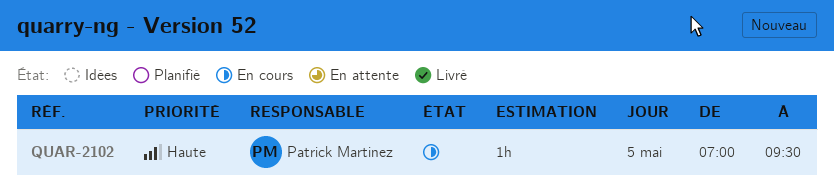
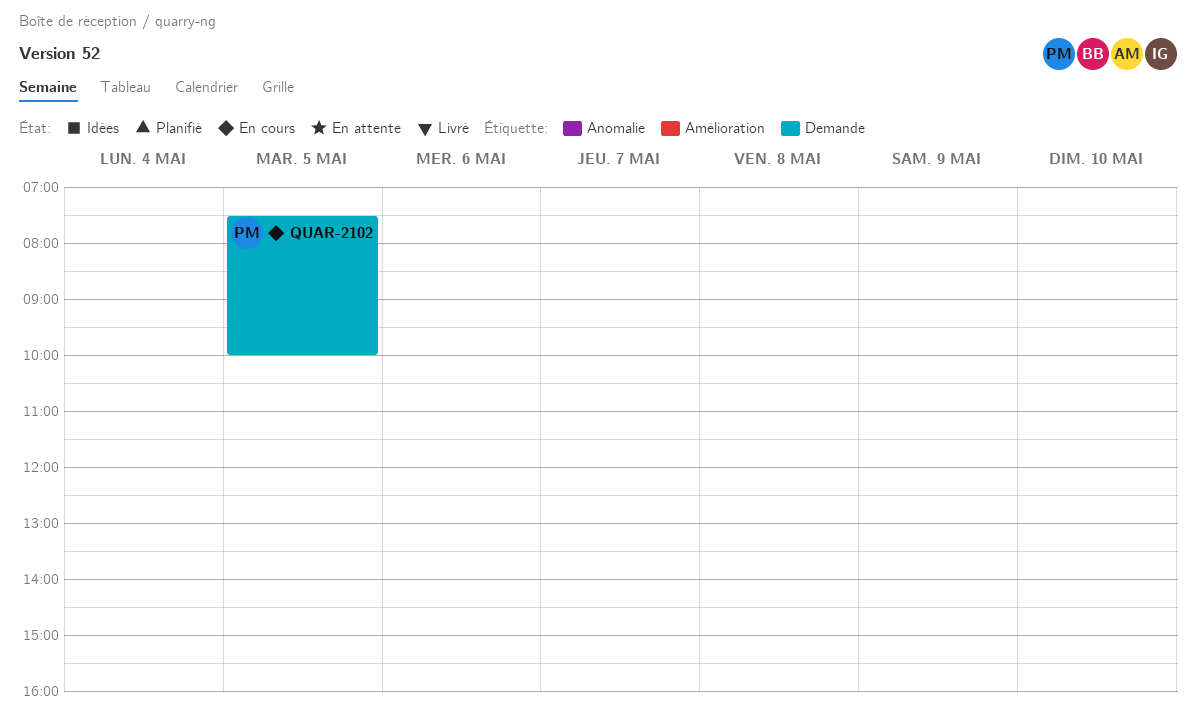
QUAR-2102, begins: 07:00 -> 07:30
QUAR-2102, ends: 09:30 -> 10:00

